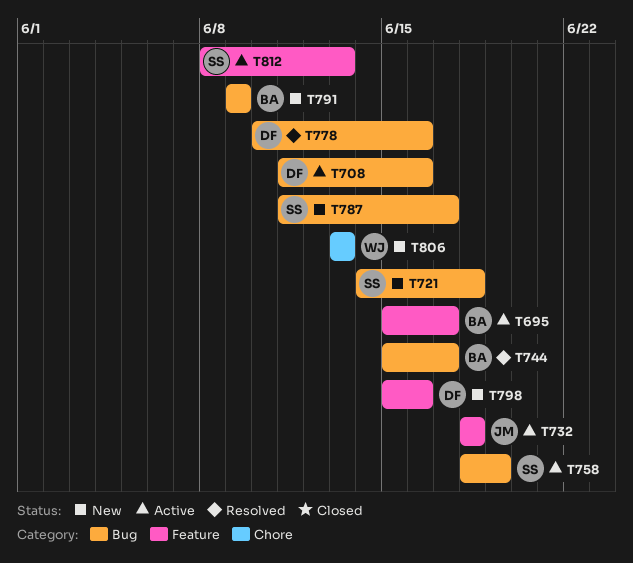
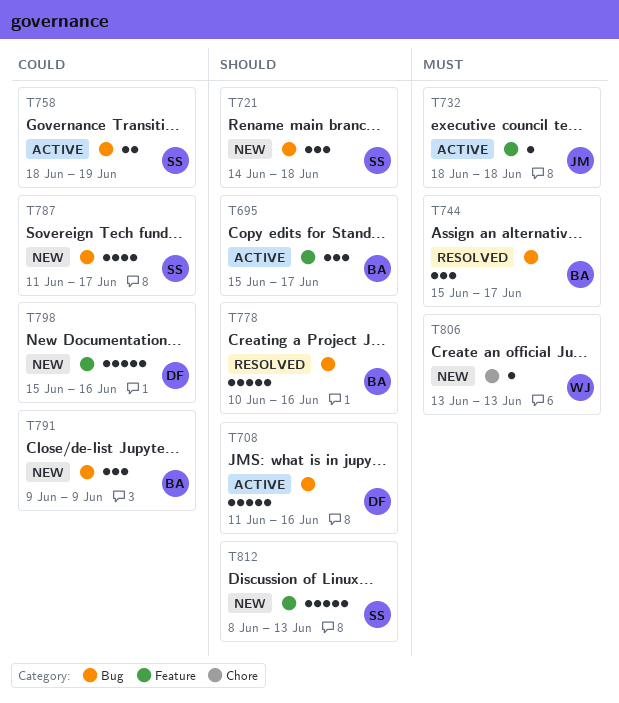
T778, owner: DF -> BA
T812, status: Active -> New

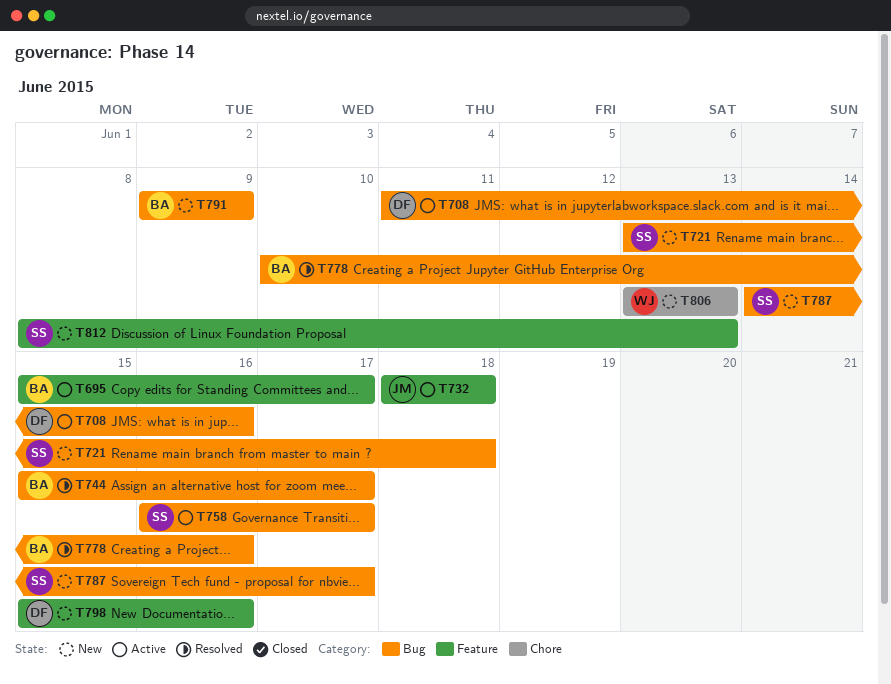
T721, start: Jun 14 -> Jun 13
T758, start: Jun 18 -> Jun 16
T758, due: Jun 19 -> Jun 17
T787, start: Jun 11 -> Jun 14

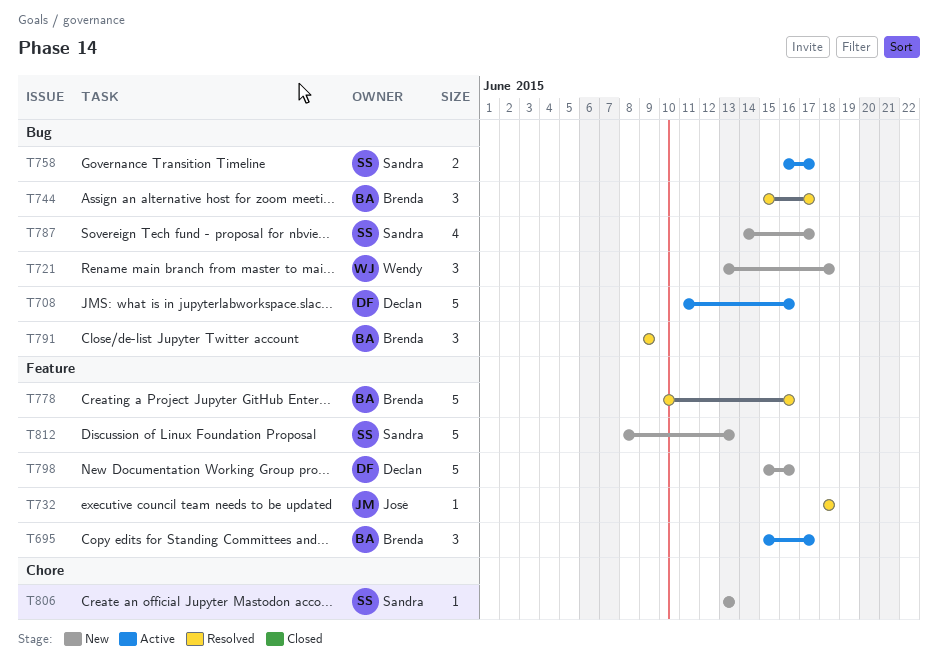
T721, owner: Sandra -> Wendy
T732, status: Active -> Resolved
T778, label: Bug -> Feature
T791, status: New -> Resolved
T806, owner: Wendy -> Sandra

